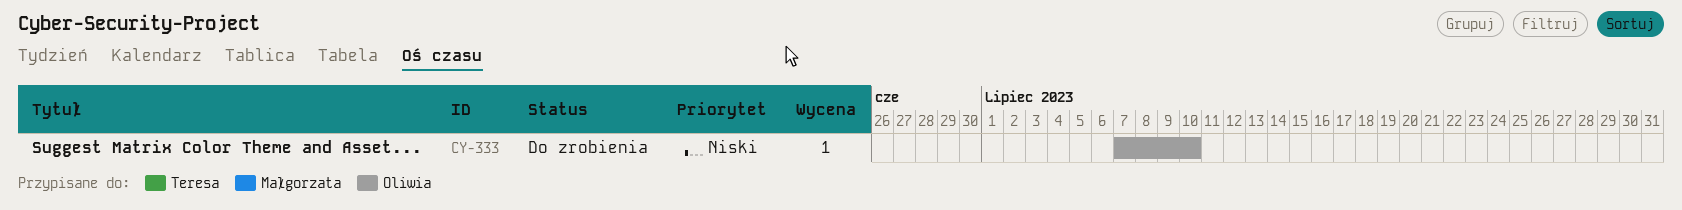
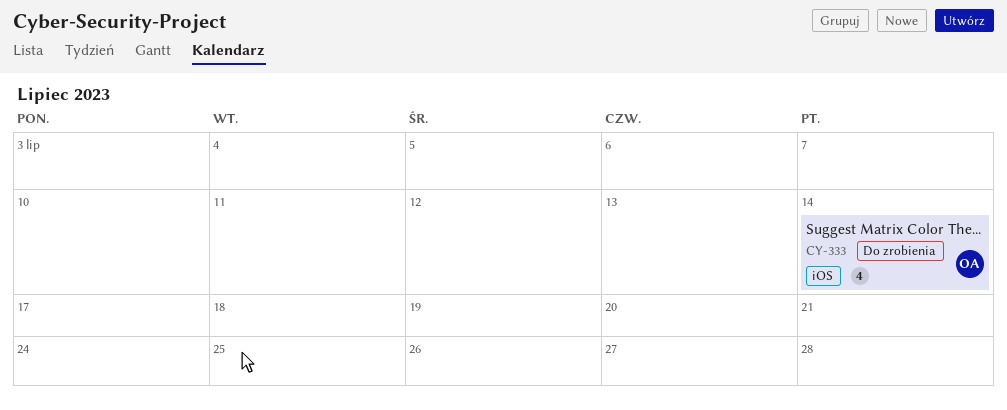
CY-333, estimate: 1 -> 4
CY-333, due: Jul 10 -> Jul 14

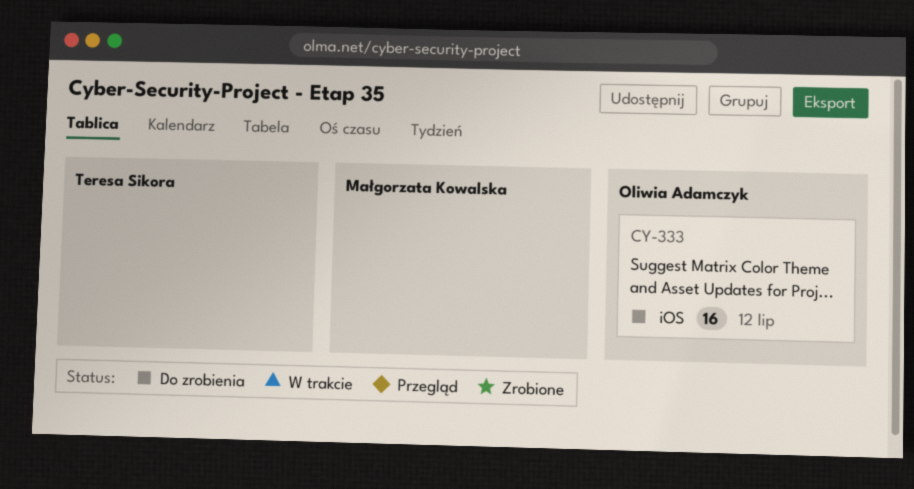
CY-333, estimate: 4 -> 16
CY-333, due: Jul 14 -> Jul 12

